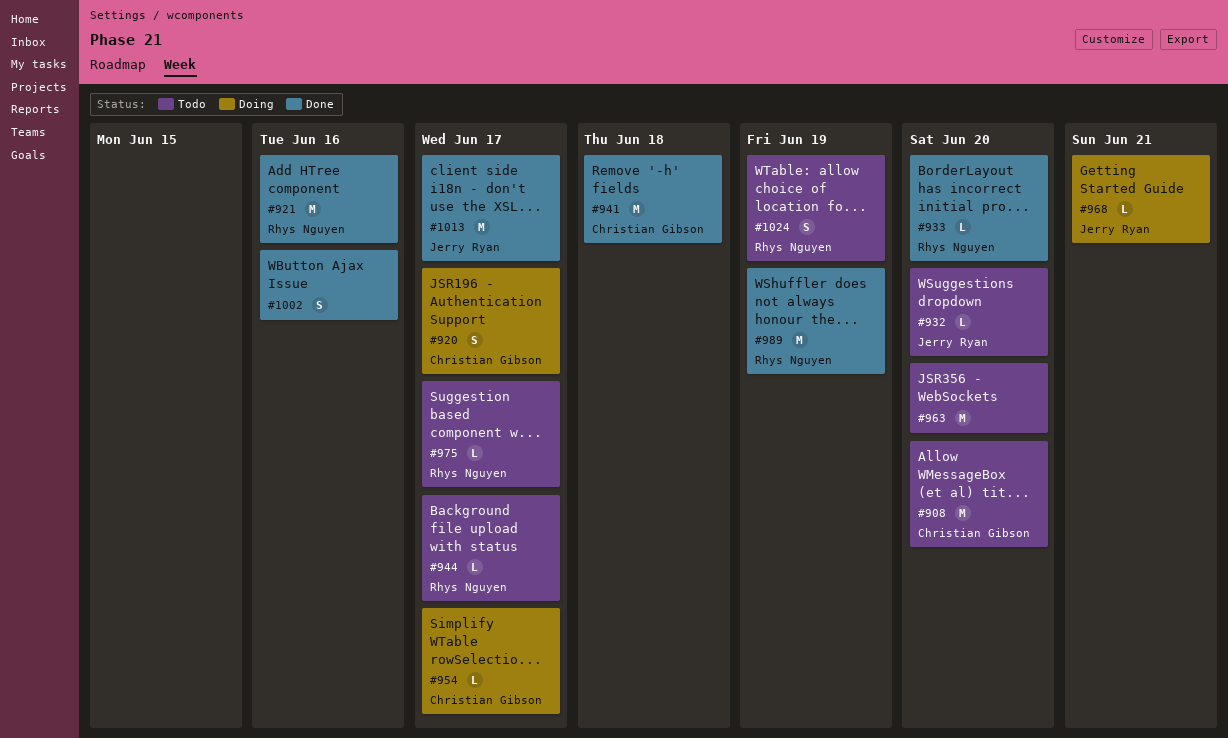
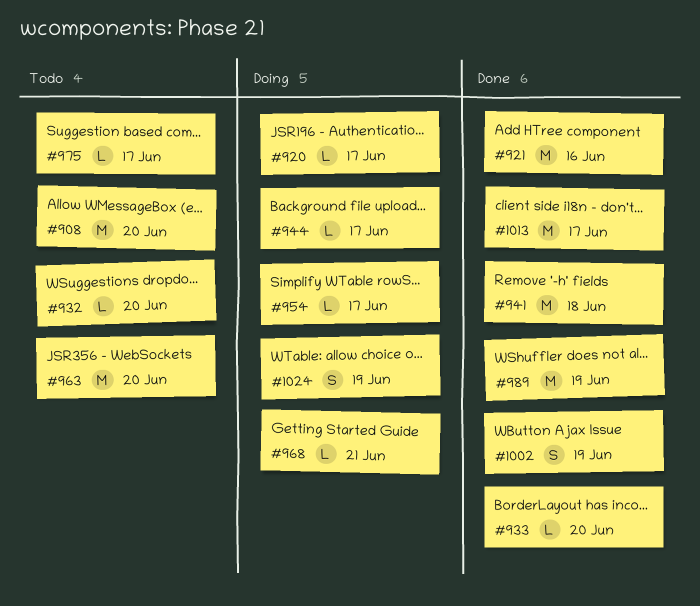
#920, estimate: S -> L
#944, status: Todo -> Doing
#1002, due: Jun 16 -> Jun 19
#1024, status: Todo -> Doing

